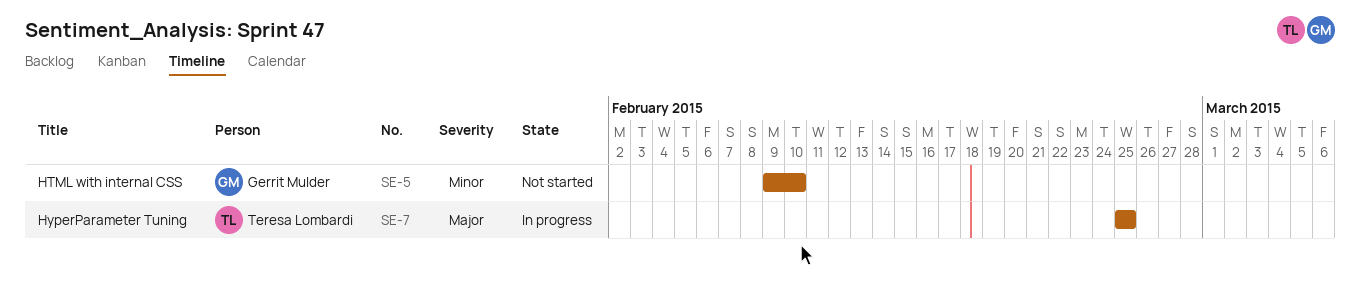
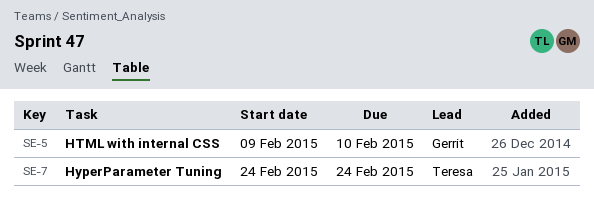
SE-7, start: Feb 25 -> Feb 24
SE-7, due: Feb 25 -> Feb 24

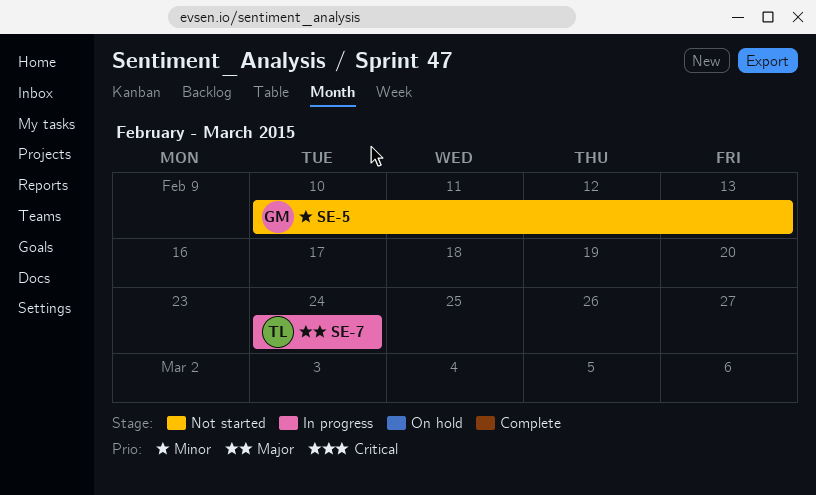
SE-5, start: Feb 9 -> Feb 10
SE-5, due: Feb 10 -> Feb 13

